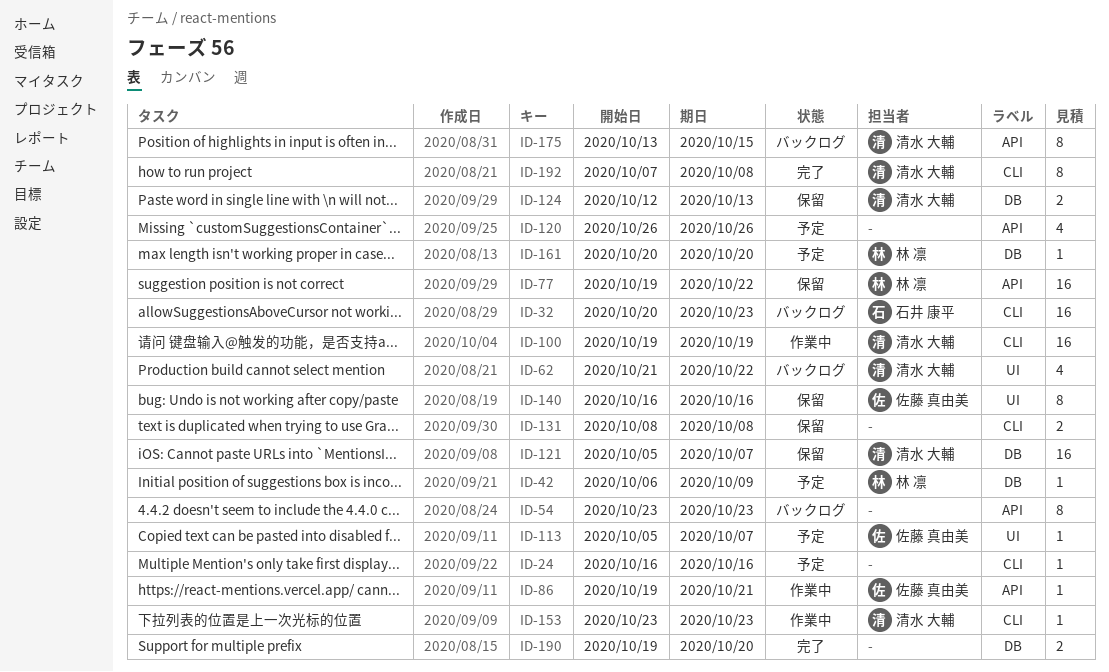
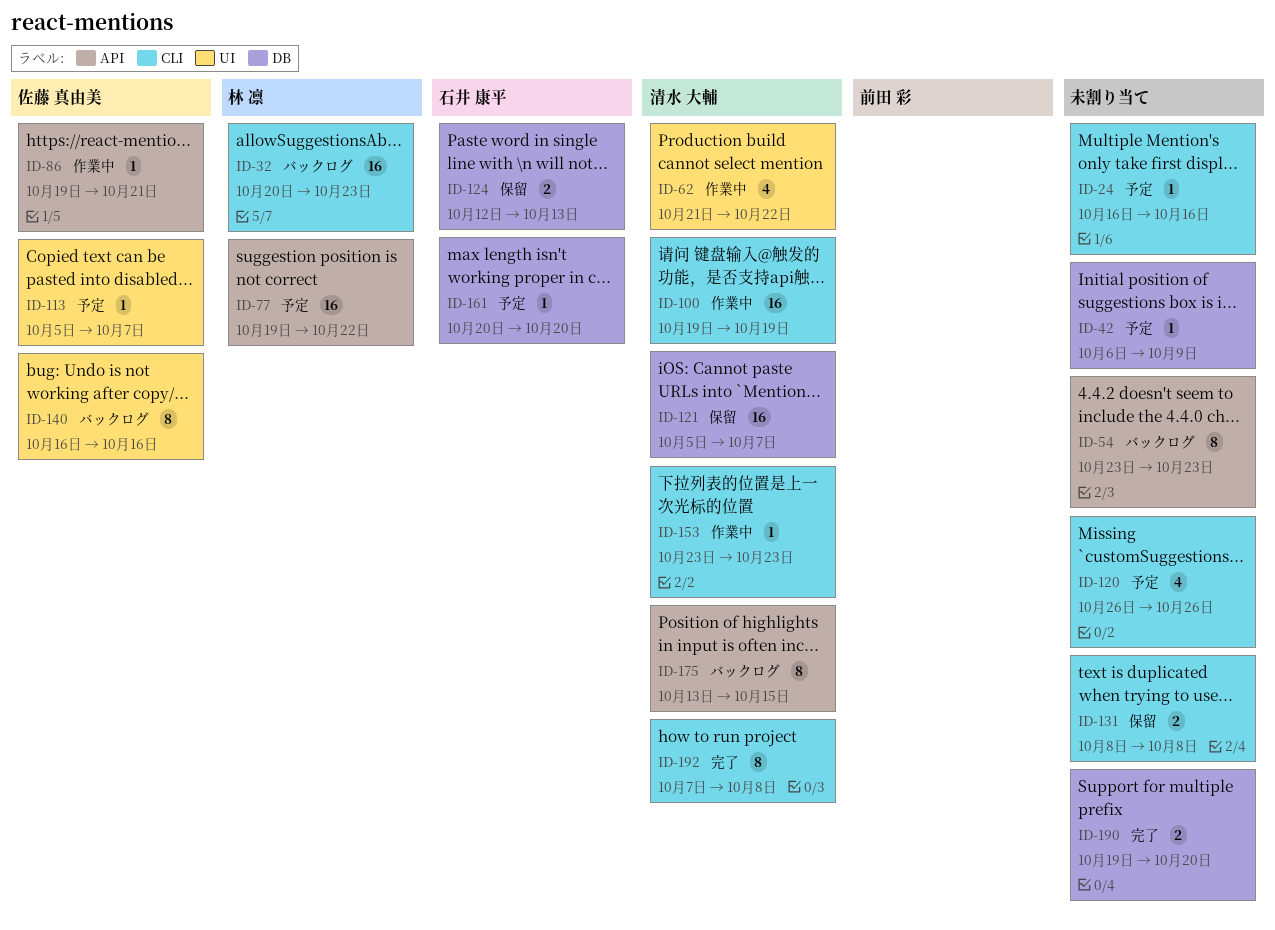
ID-32, owner: 石井 康平 -> 林 凛
ID-42, owner: 林 凛 -> none
ID-62, status: バックログ -> 作業中
ID-77, status: 保留 -> 予定
ID-120, label: API -> CLI
ID-124, owner: 清水 大輔 -> 石井 康平
ID-140, status: 保留 -> バックログ
ID-161, owner: 林 凛 -> 石井 康平

